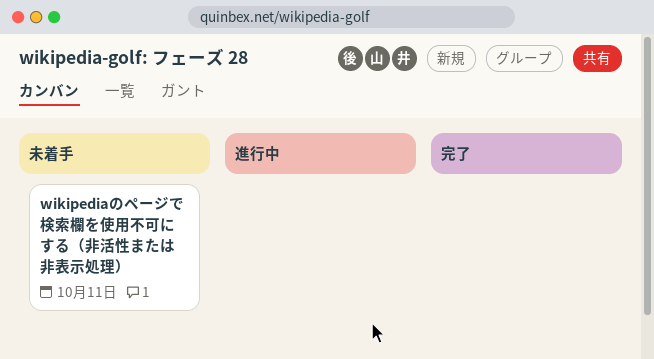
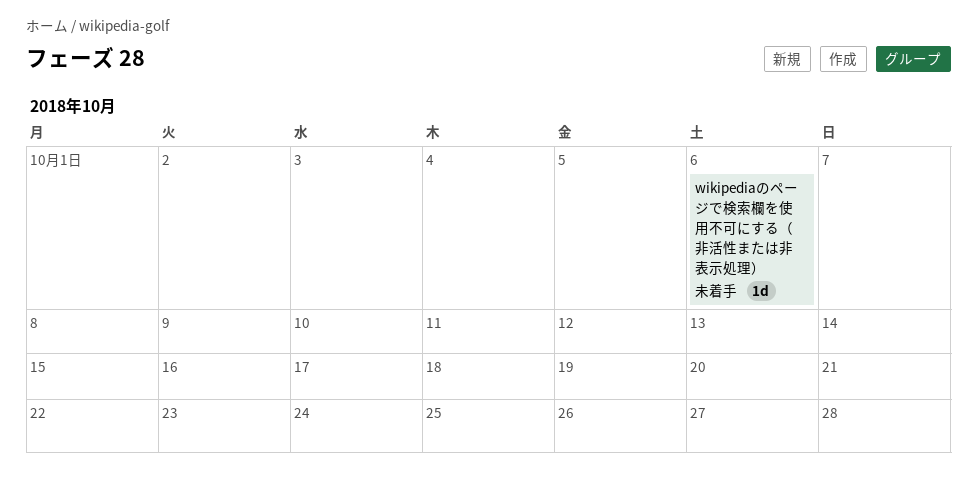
wikipediaのページで検索欄を使用不可にする（非活性または非表示処理）, due: Oct 11 -> Oct 6

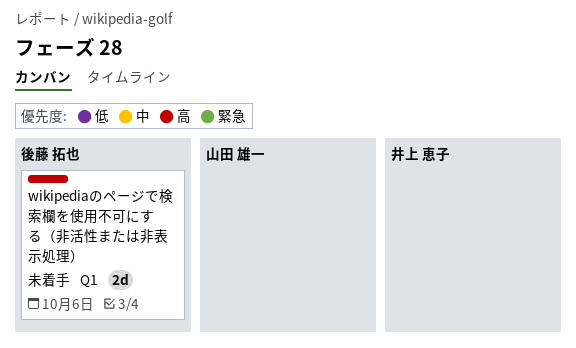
wikipediaのページで検索欄を使用不可にする（非活性または非表示処理）, estimate: 1d -> 2d

